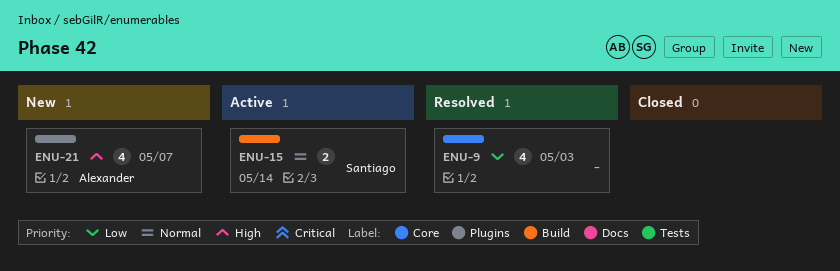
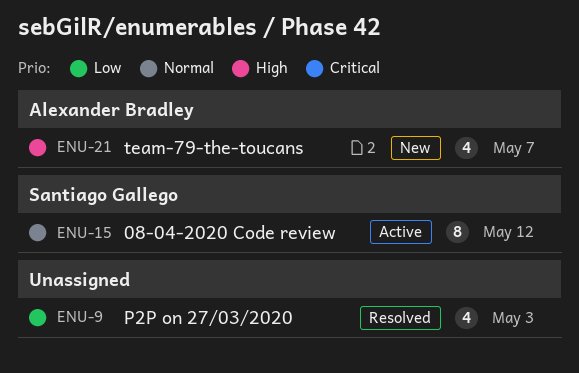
ENU-15, estimate: 2 -> 8
ENU-15, due: May 14 -> May 12

